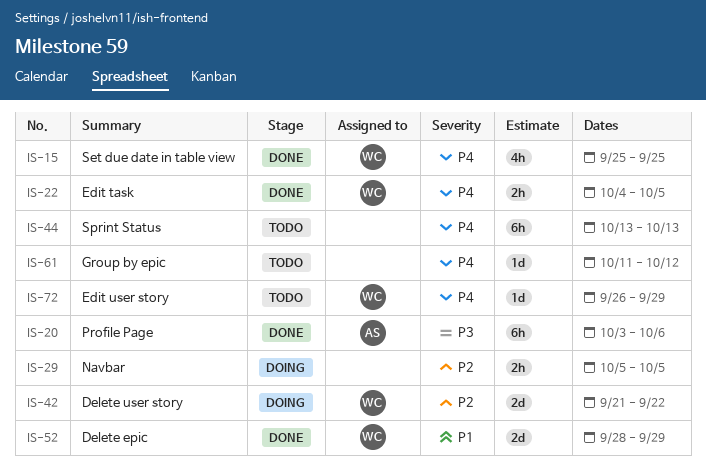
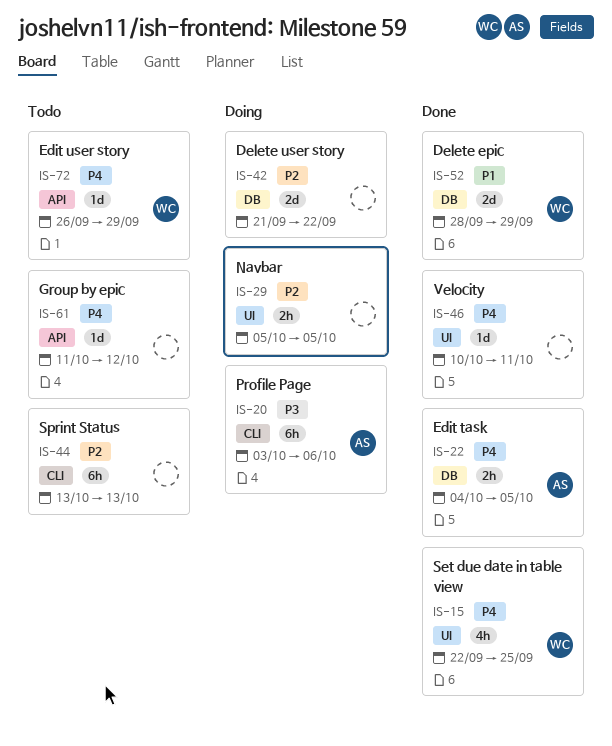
IS-15, start: Sep 25 -> Sep 22
IS-20, status: Done -> Doing
IS-22, owner: WC -> AS
IS-42, owner: WC -> none
IS-44, priority: P4 -> P2
IS-46: none -> present

